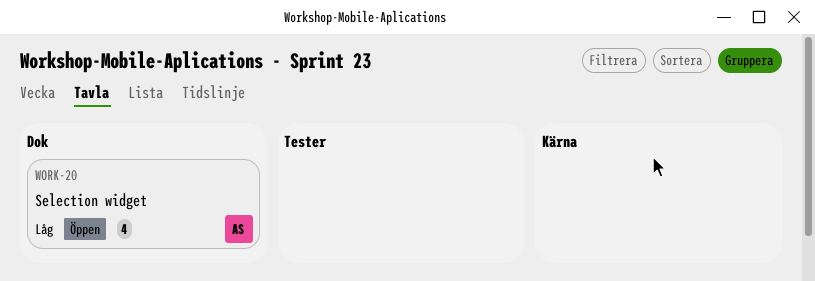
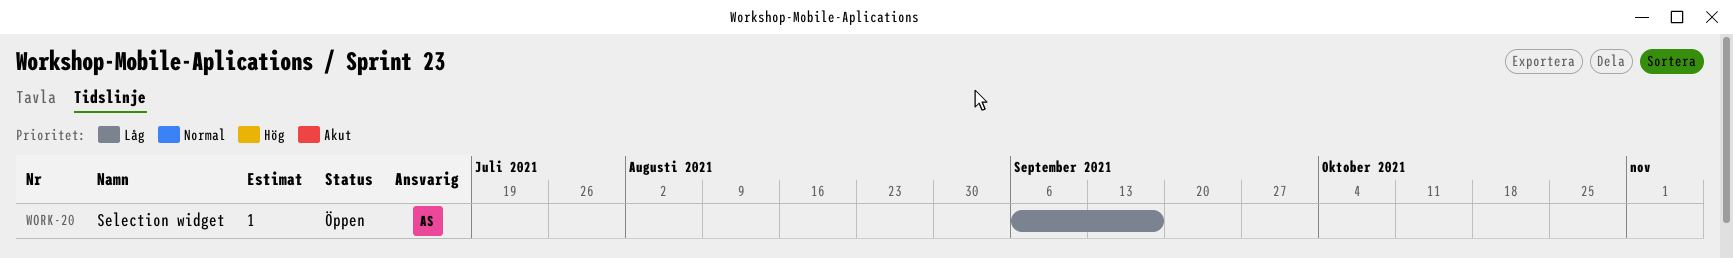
WORK-20, estimate: 4 -> 1

